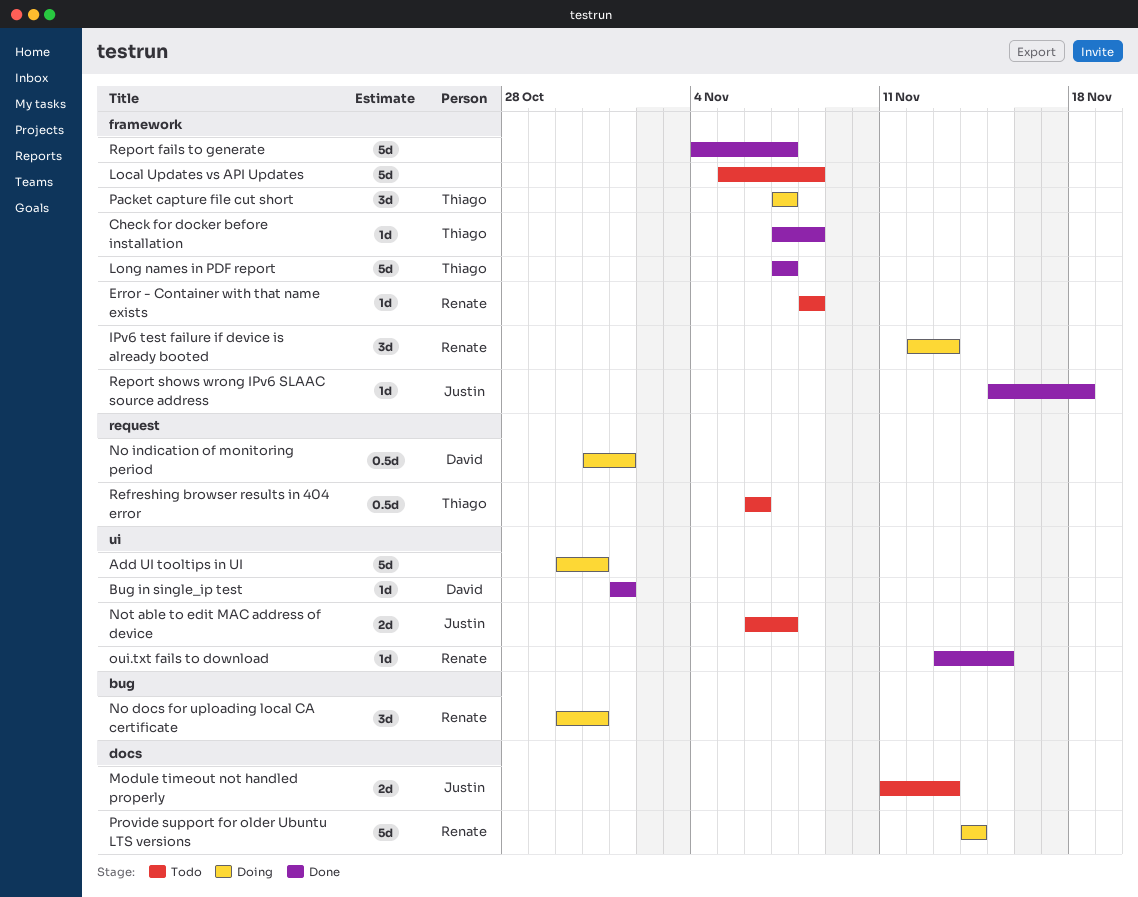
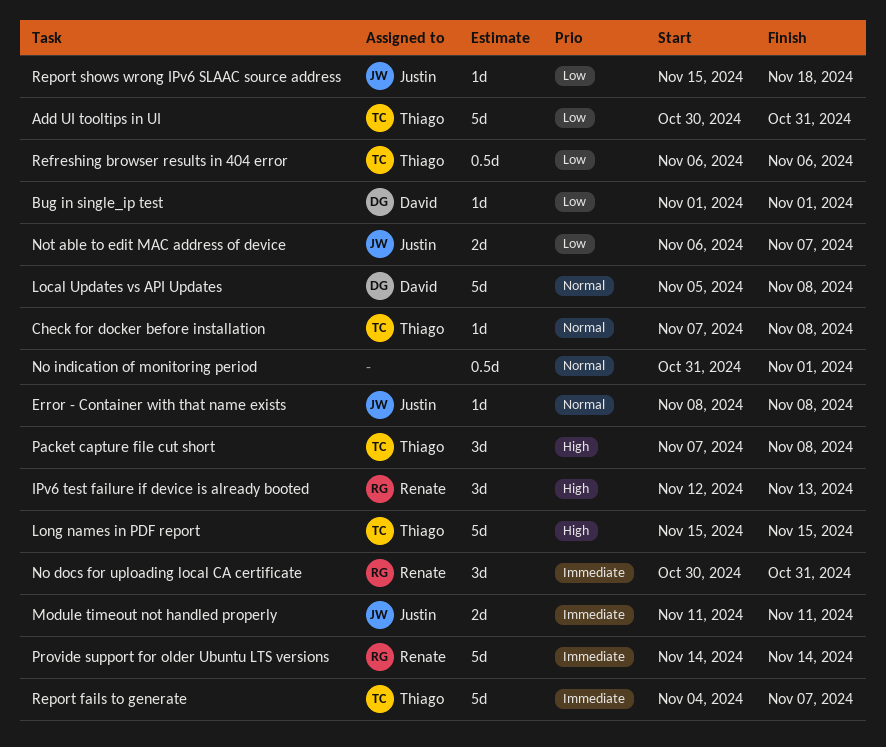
Add UI tooltips in UI, owner: none -> Thiago
Error - Container with that name exists, owner: Renate -> Justin
Local Updates vs API Updates, owner: none -> David
Long names in PDF report, start: Nov 7 -> Nov 15
Long names in PDF report, due: Nov 7 -> Nov 15
Module timeout not handled properly, due: Nov 13 -> Nov 11
No indication of monitoring period, owner: David -> none
oui.txt fails to download: present -> none
Packet capture file cut short, due: Nov 7 -> Nov 8
Report fails to generate, owner: none -> Thiago

